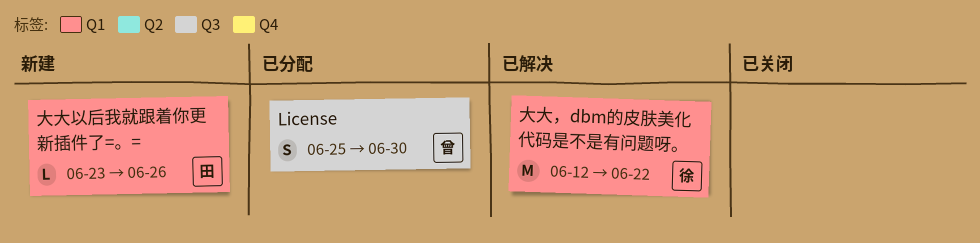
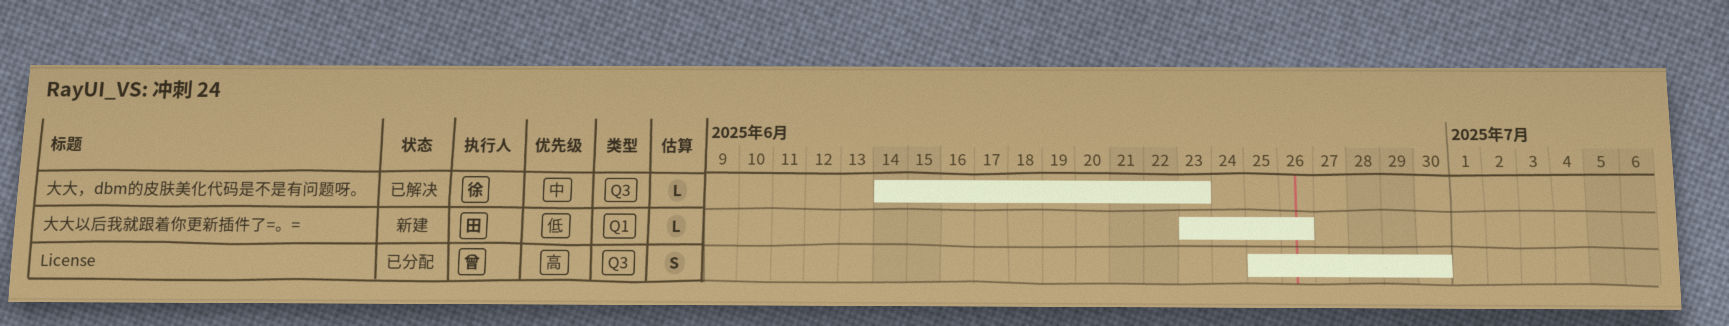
大大，dbm的皮肤美化代码是不是有问题呀。, label: Q1 -> Q3
大大，dbm的皮肤美化代码是不是有问题呀。, estimate: M -> L
大大，dbm的皮肤美化代码是不是有问题呀。, start: Jun 12 -> Jun 14
大大，dbm的皮肤美化代码是不是有问题呀。, due: Jun 22 -> Jun 23

